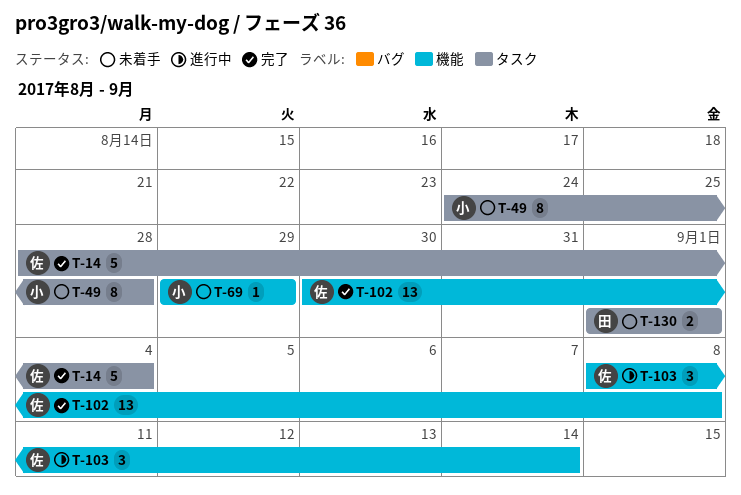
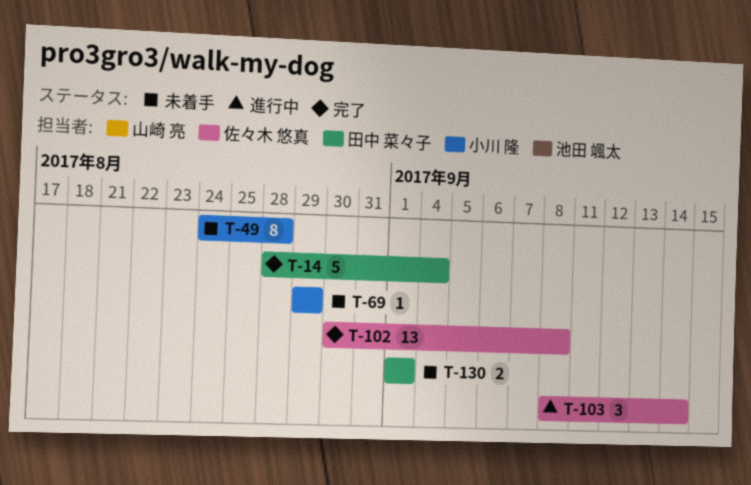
T-14, owner: 佐々木 悠真 -> 田中 菜々子

